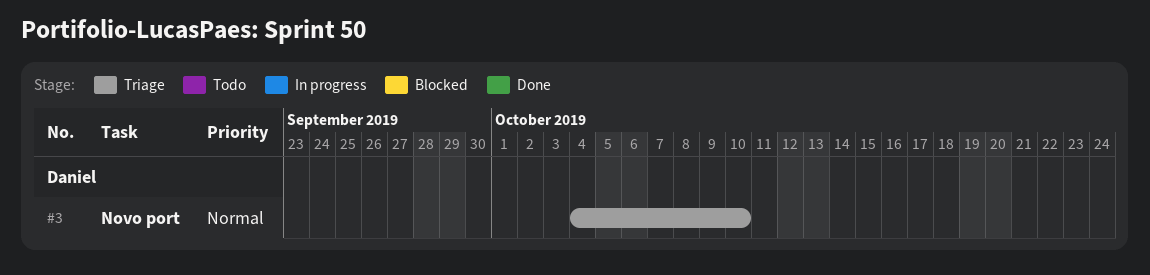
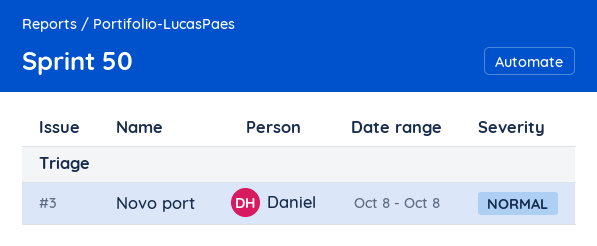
#3, start: Oct 4 -> Oct 8
#3, due: Oct 10 -> Oct 8

